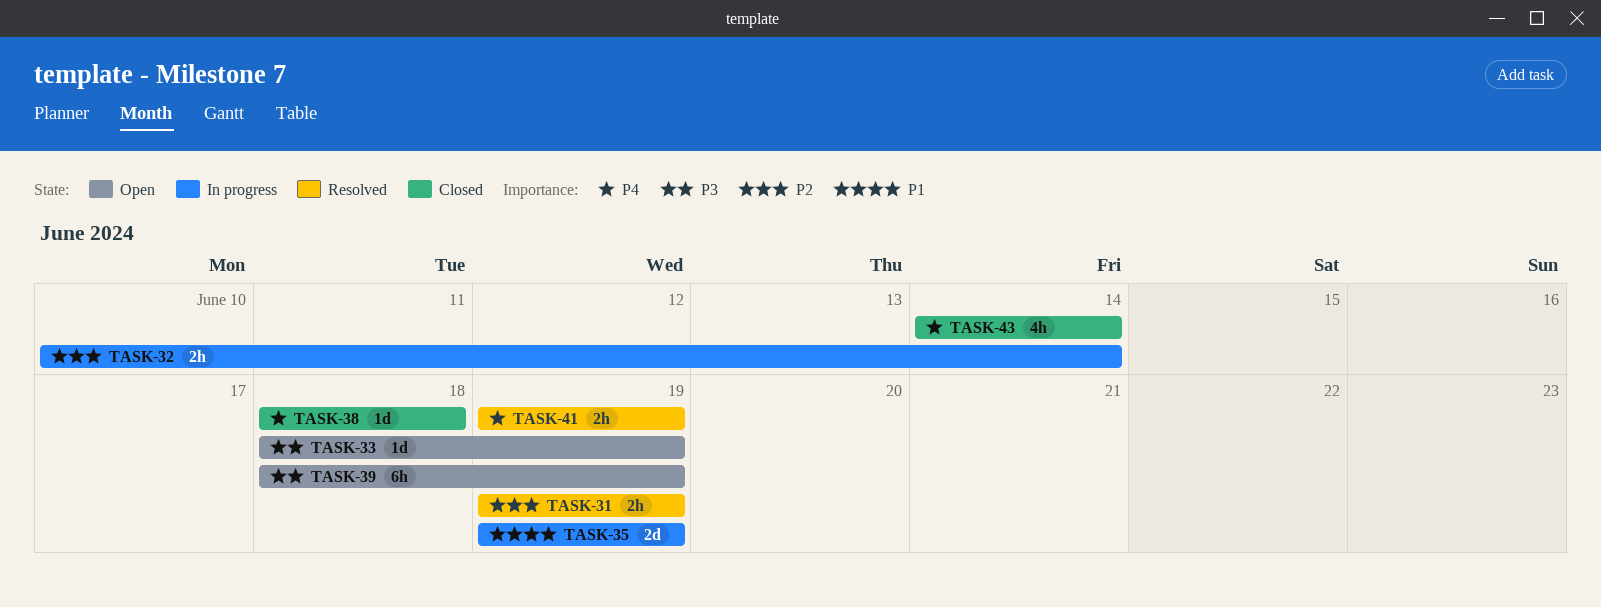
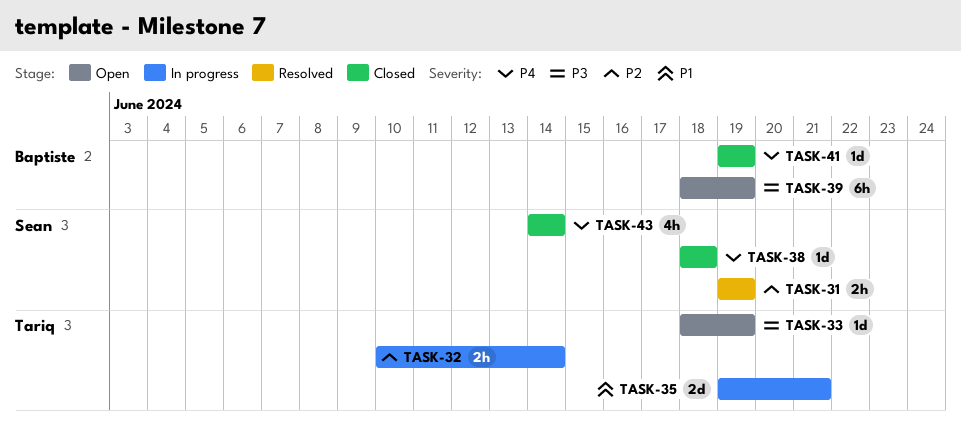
TASK-35, due: Jun 19 -> Jun 21
TASK-41, status: Resolved -> Closed
TASK-41, estimate: 2h -> 1d

